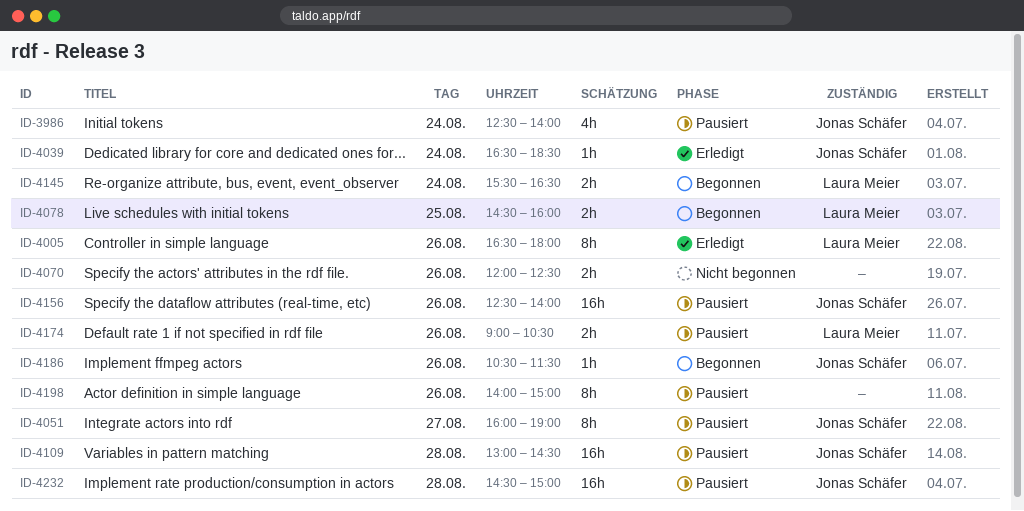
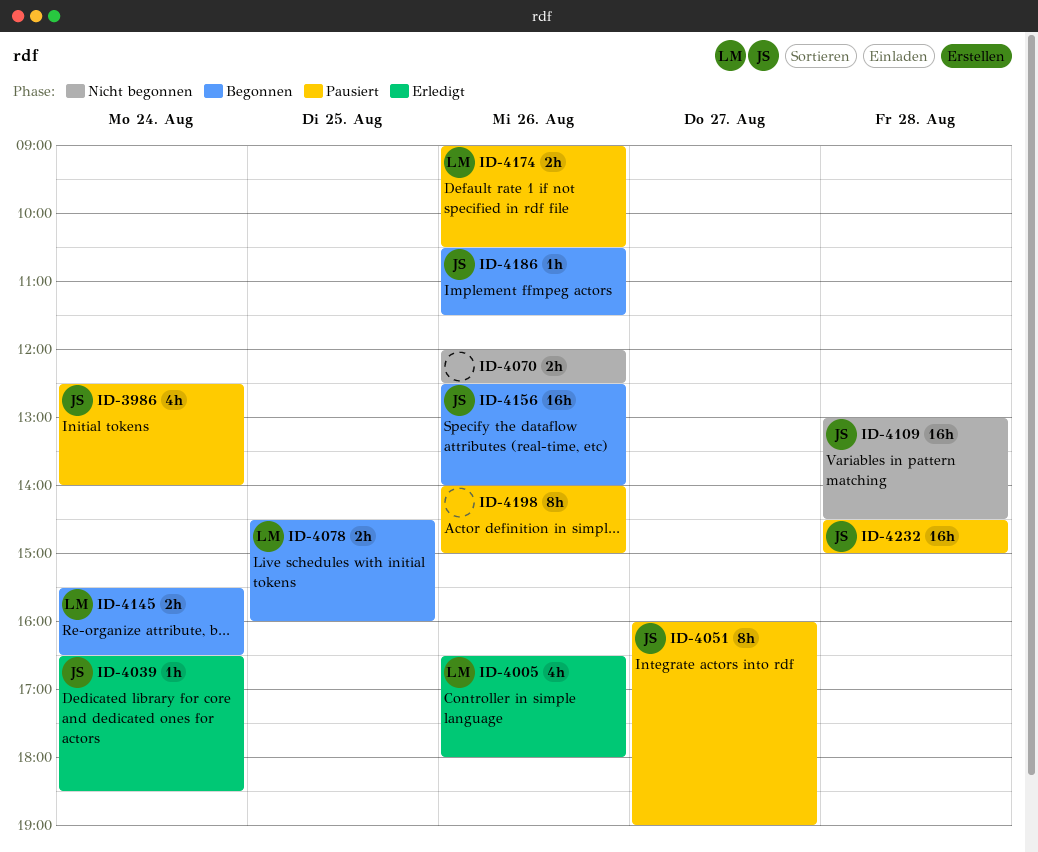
ID-4005, estimate: 8h -> 4h
ID-4109, status: Pausiert -> Nicht begonnen
ID-4156, status: Pausiert -> Begonnen

